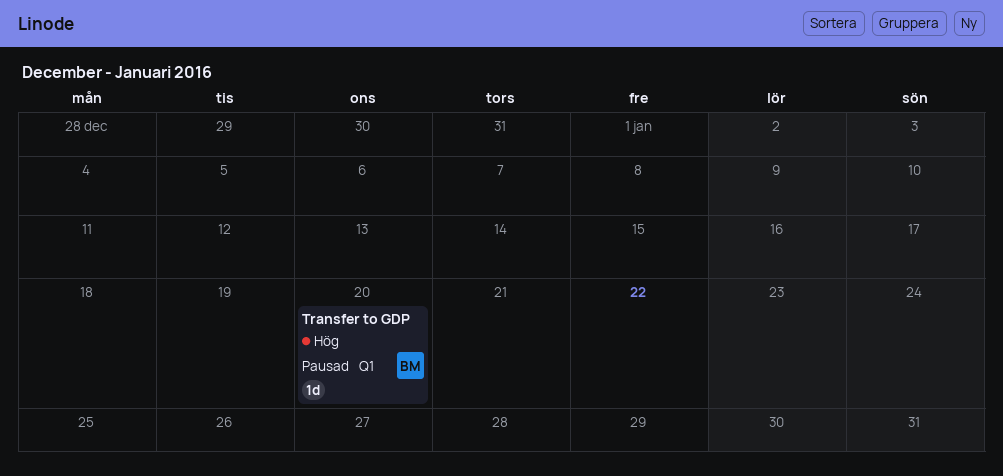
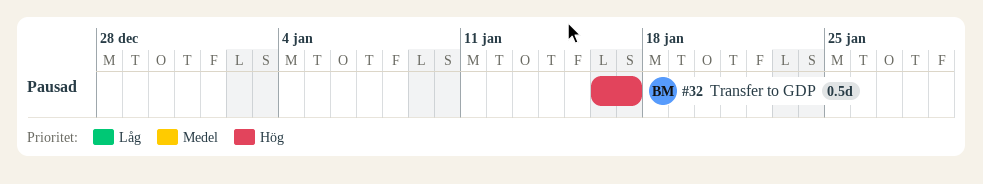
Transfer to GDP, estimate: 1d -> 0.5d
Transfer to GDP, due: Jan 20 -> Jan 17

